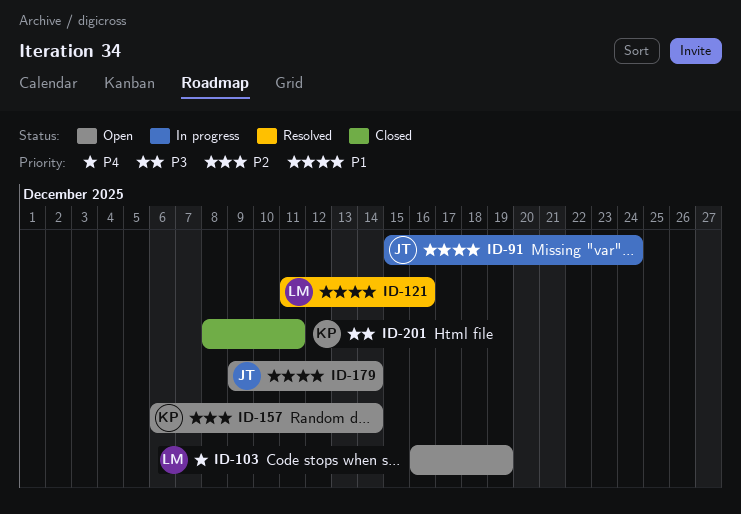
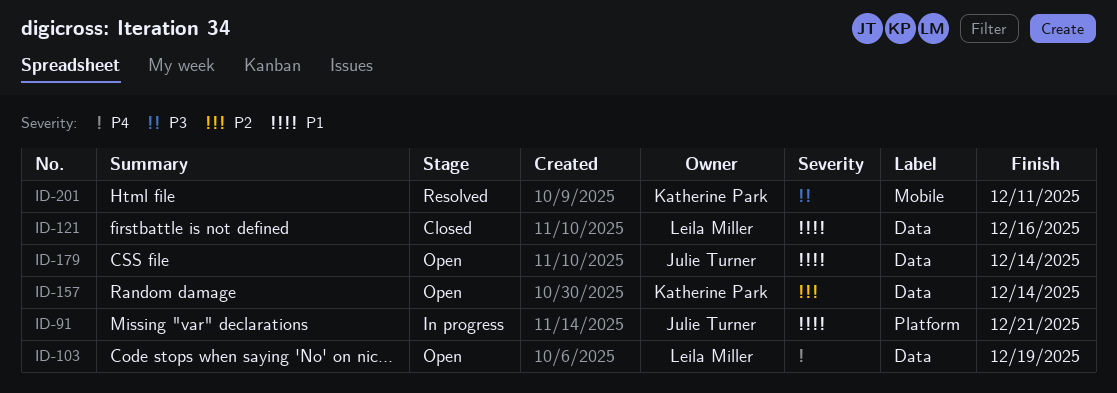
ID-91, due: Dec 24 -> Dec 21
ID-121, status: Resolved -> Closed
ID-201, status: Closed -> Resolved

